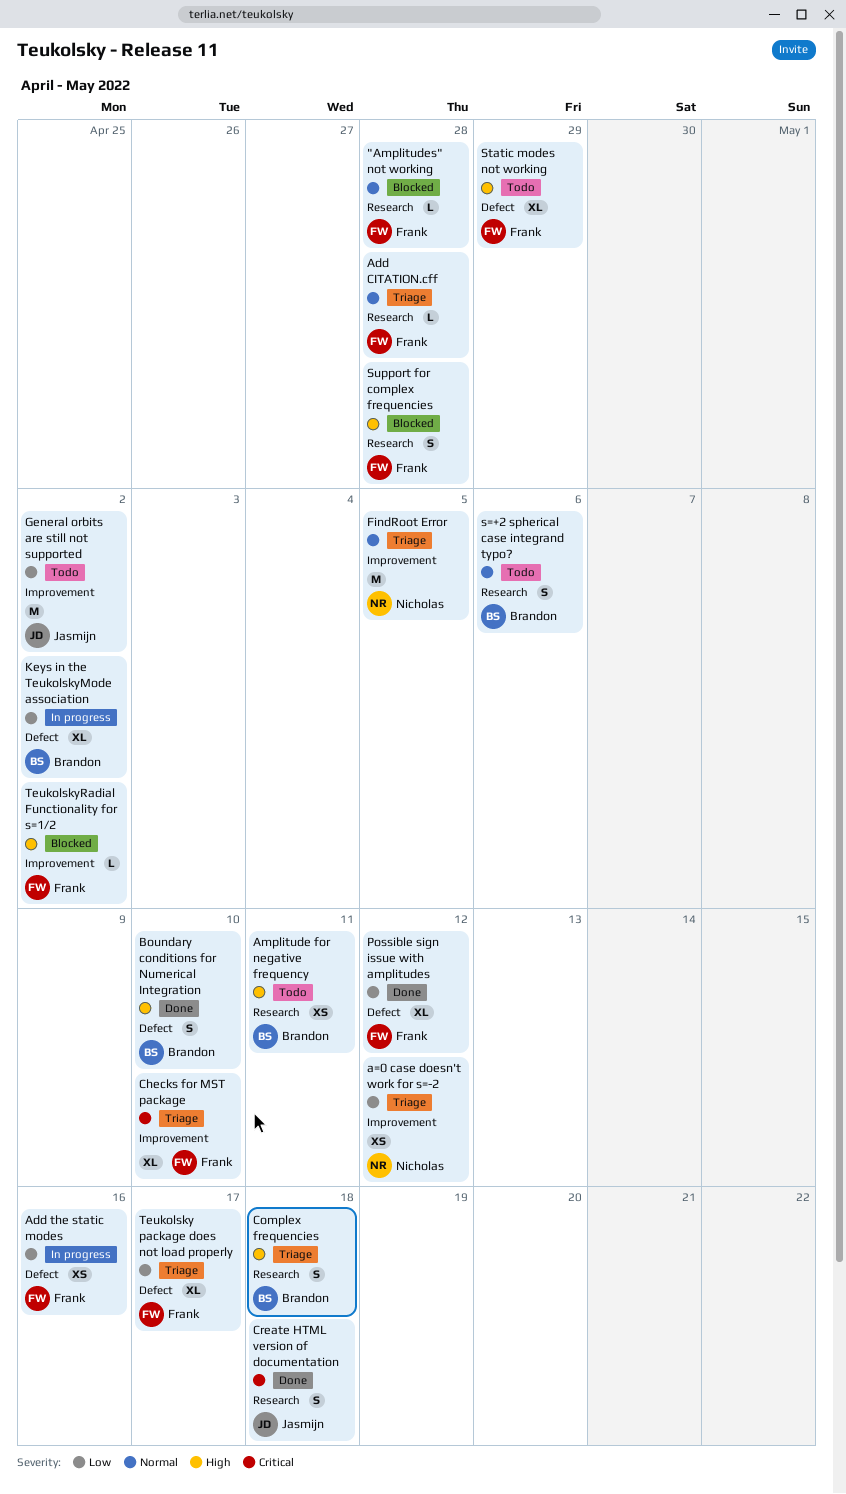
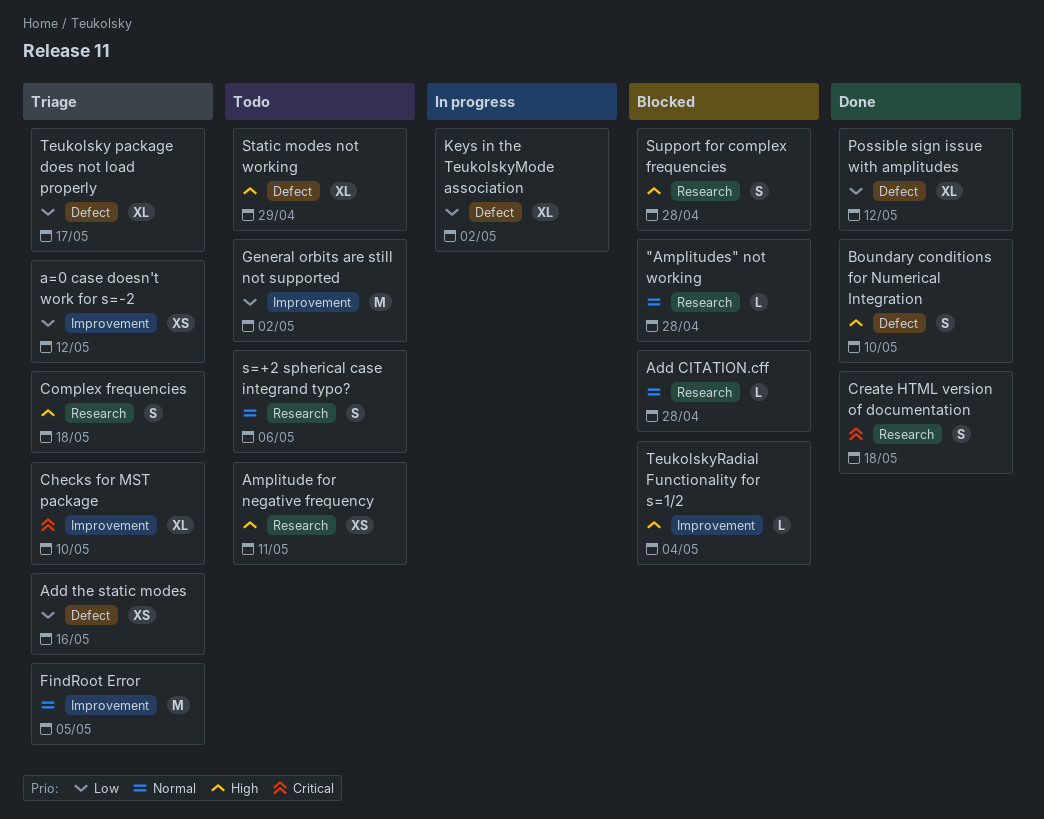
Add CITATION.cff, status: Triage -> Blocked
Add the static modes, status: In progress -> Triage
TeukolskyRadial Functionality for s=1/2, due: May 2 -> May 4

